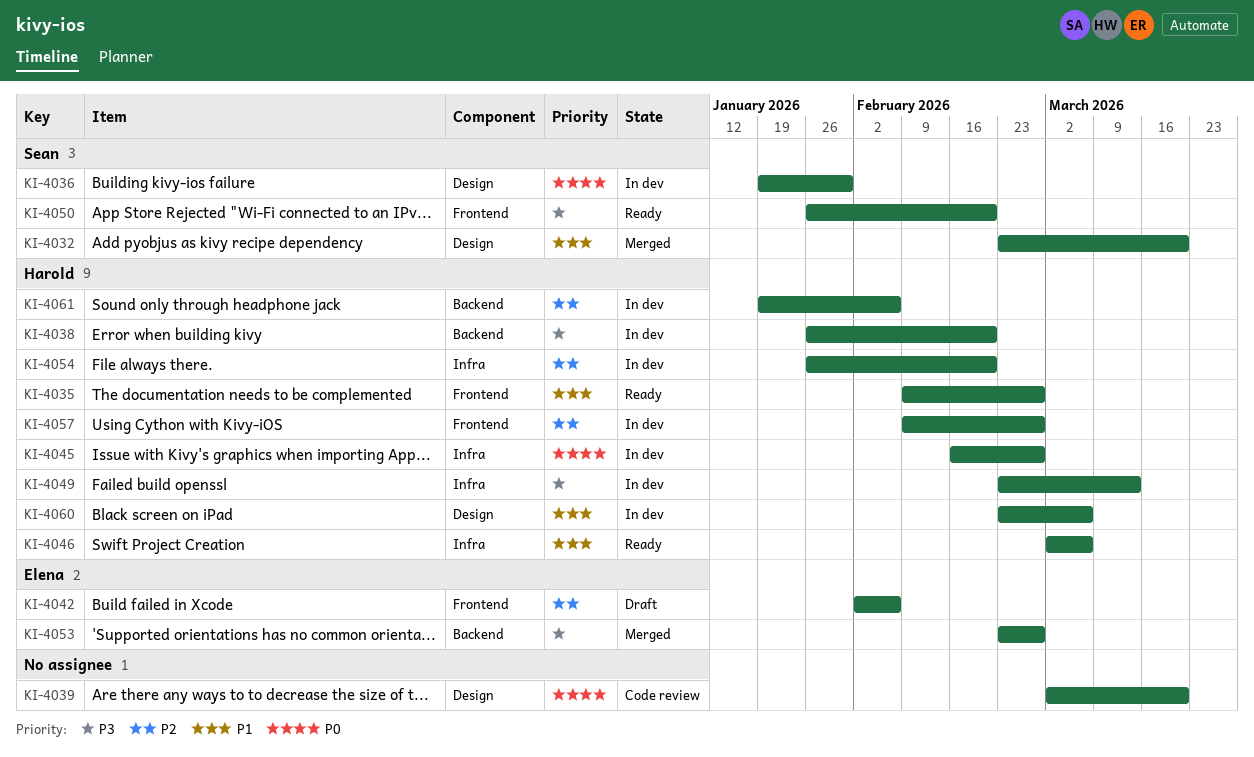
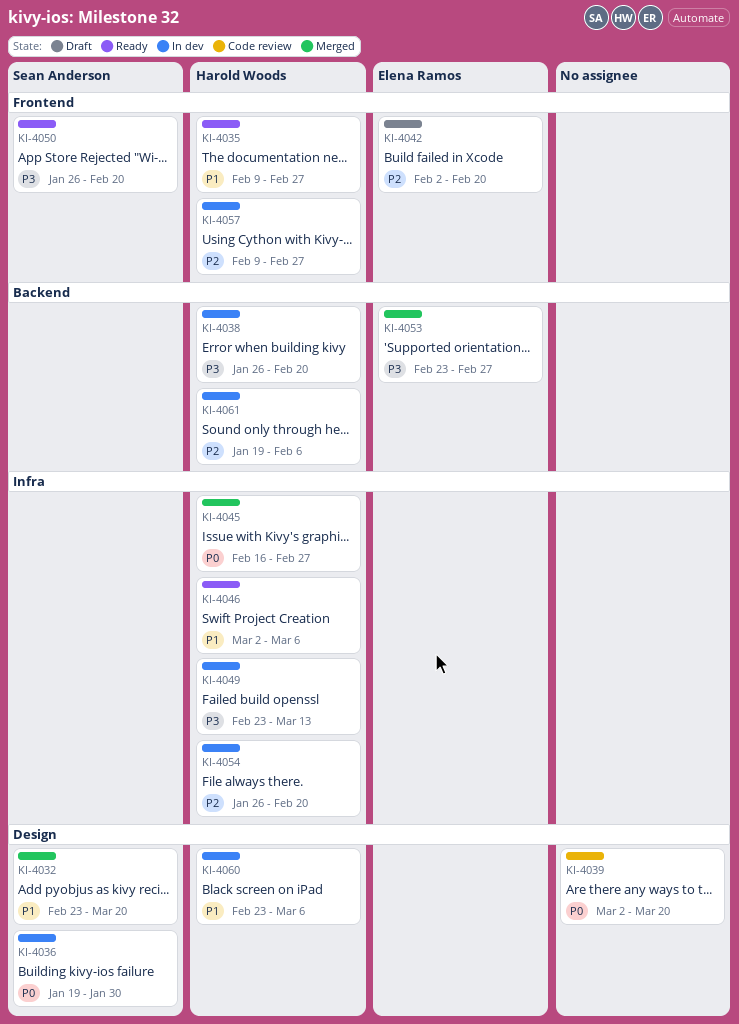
KI-4042, due: Feb 6 -> Feb 20
KI-4045, status: In dev -> Merged

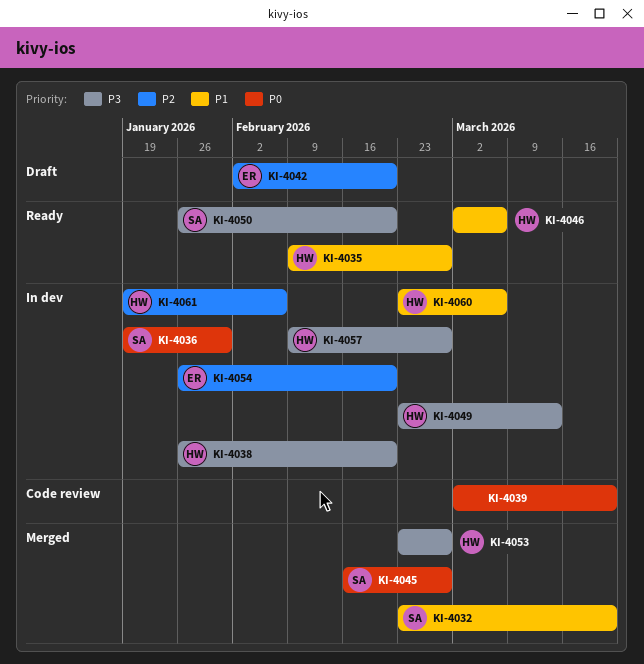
KI-4045, owner: Harold Woods -> Sean Anderson
KI-4053, owner: Elena Ramos -> Harold Woods
KI-4054, owner: Harold Woods -> Elena Ramos
KI-4057, priority: P2 -> P3

